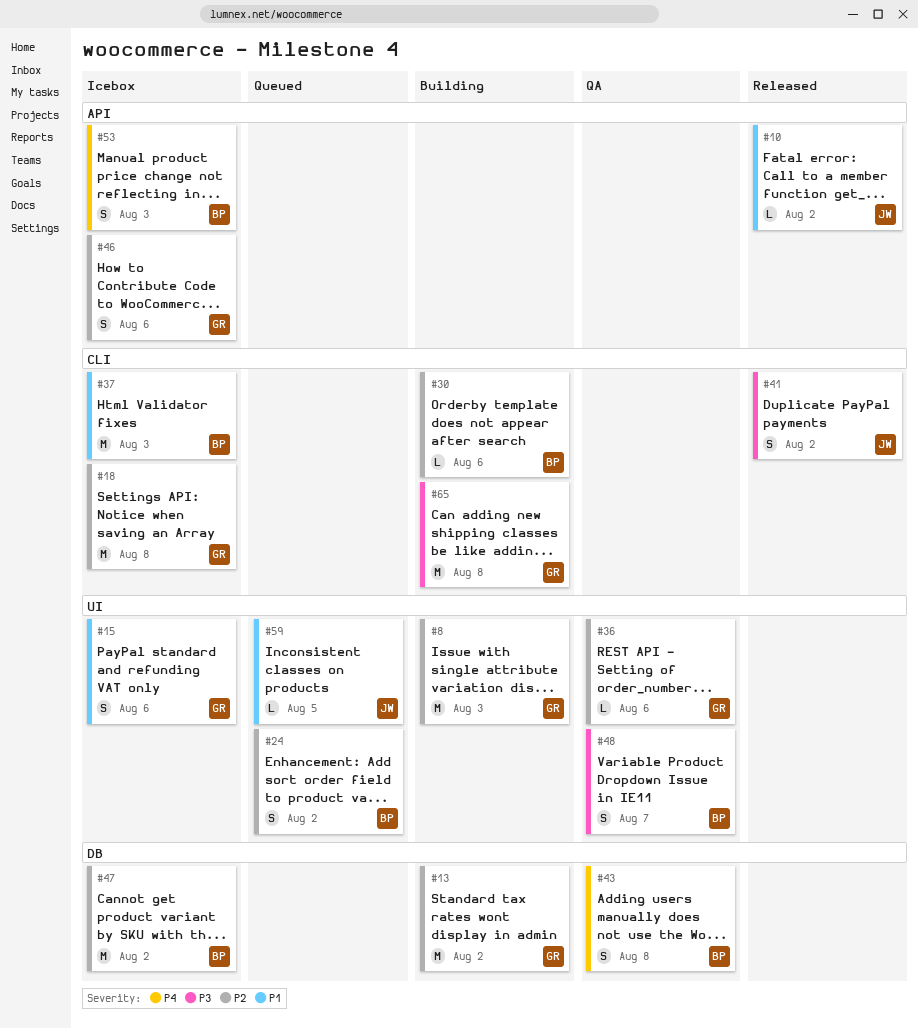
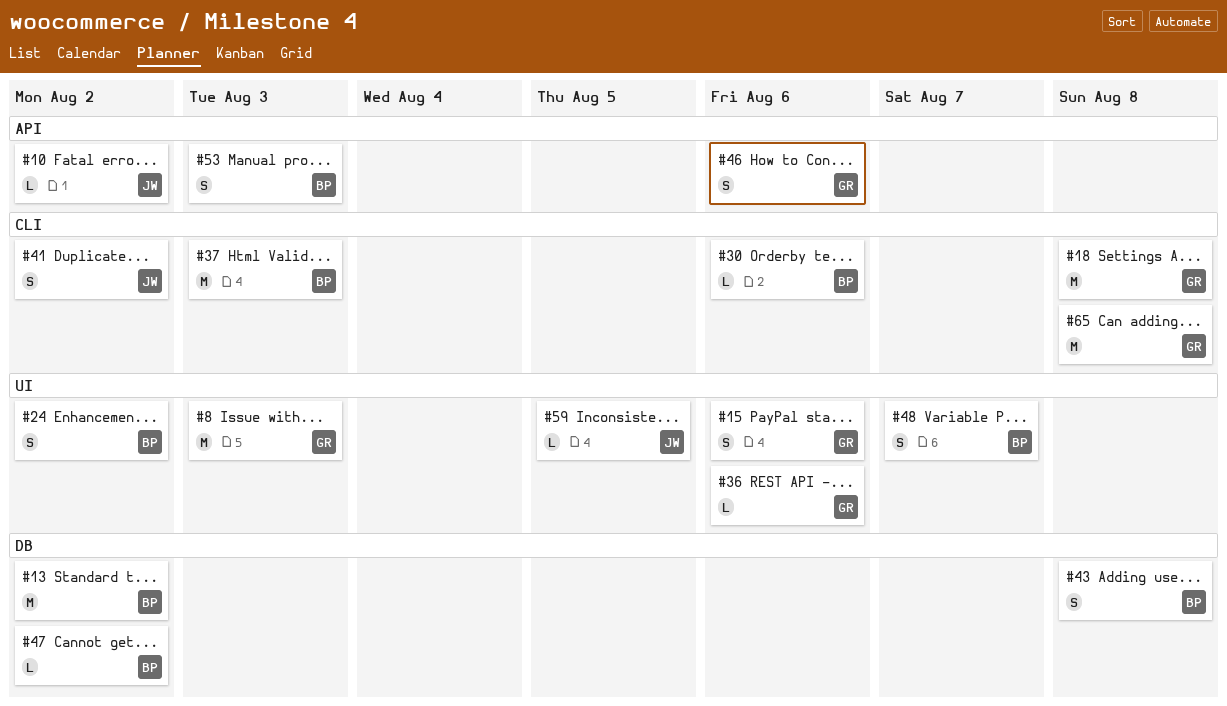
#13, owner: GR -> BP
#47, estimate: M -> L

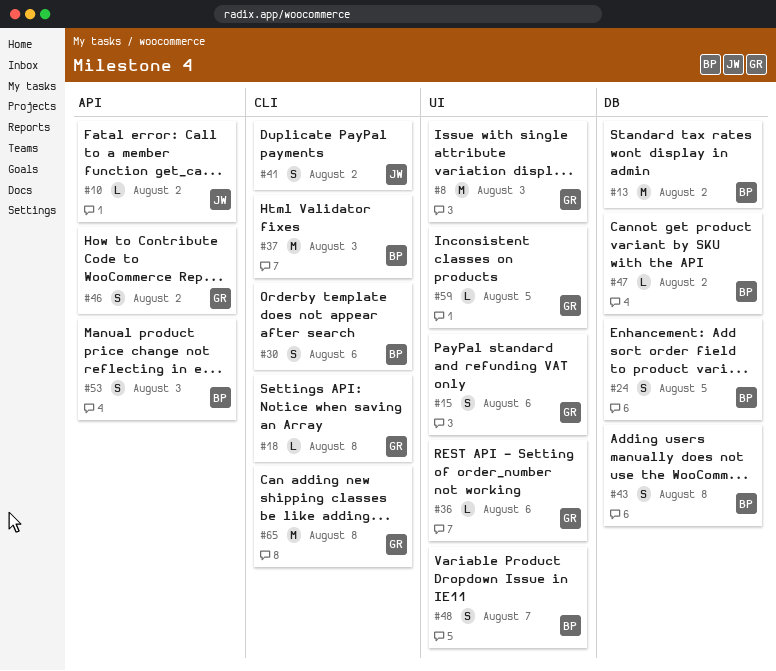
#18, estimate: M -> L
#24, label: UI -> DB
#24, due: Aug 2 -> Aug 5
#30, estimate: L -> S
#46, due: Aug 6 -> Aug 2
#59, owner: JW -> GR

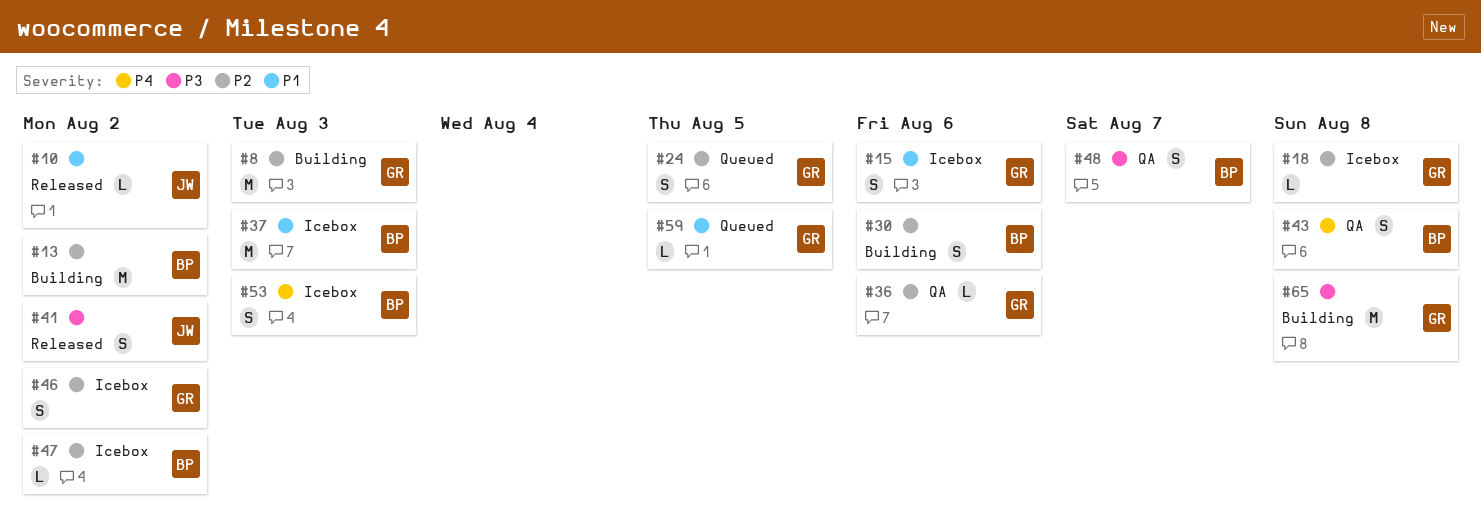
#24, owner: BP -> GR

